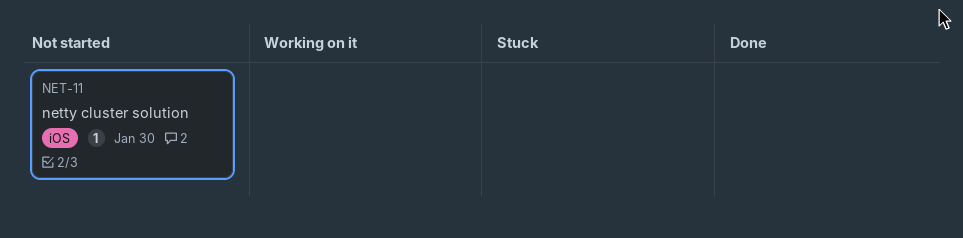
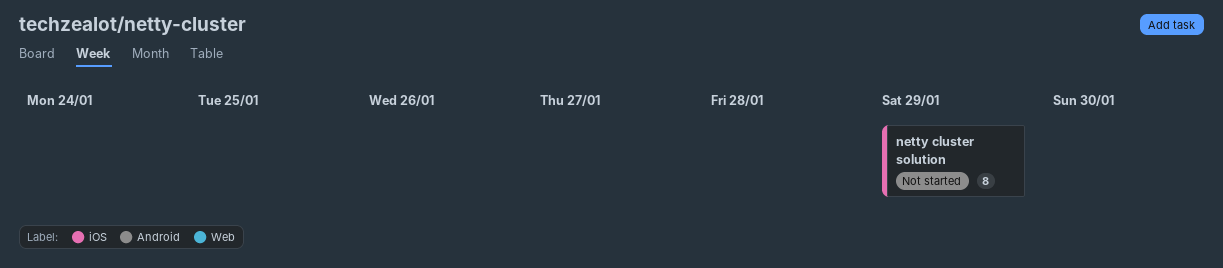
netty cluster solution, estimate: 1 -> 8
netty cluster solution, due: Jan 30 -> Jan 29

